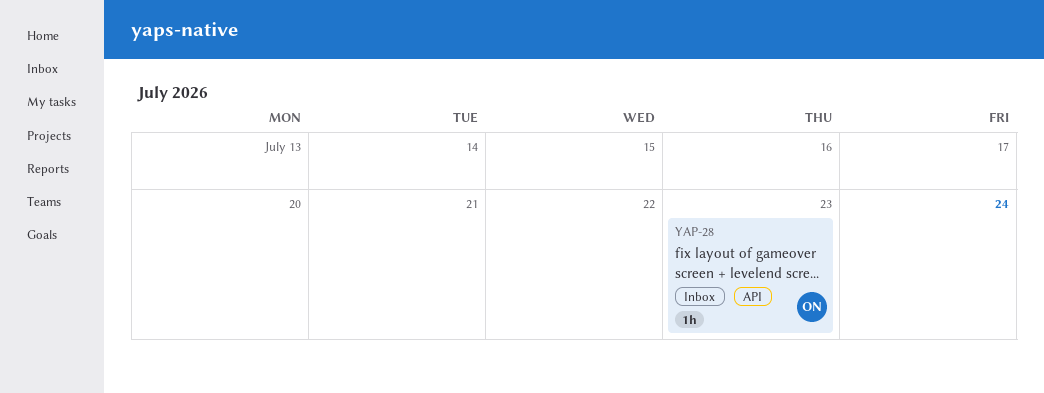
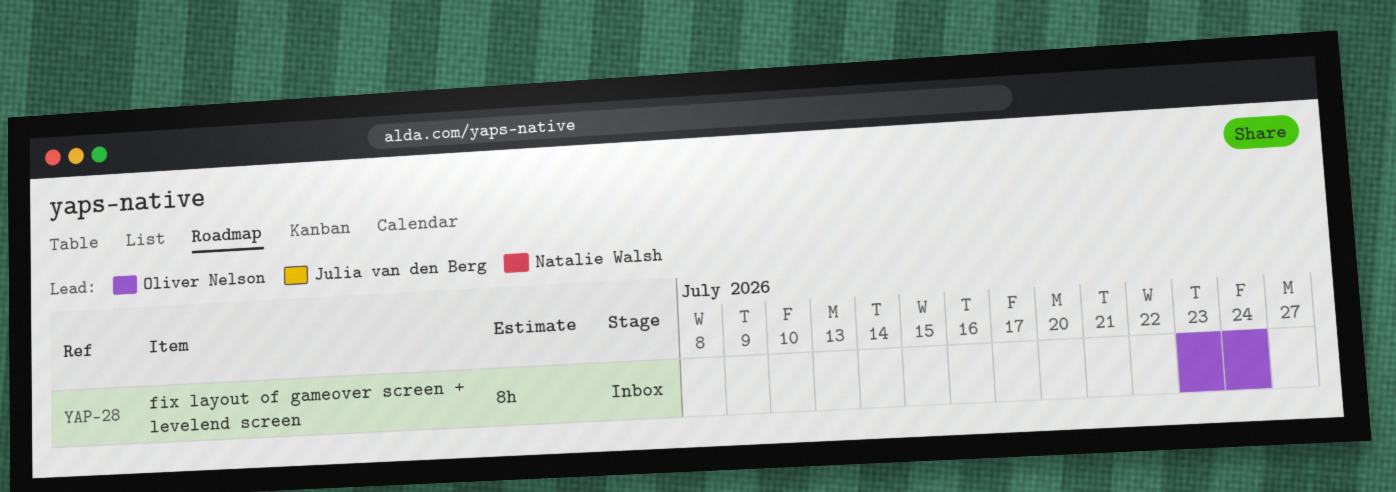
YAP-28, estimate: 1h -> 8h
YAP-28, due: Jul 23 -> Jul 24

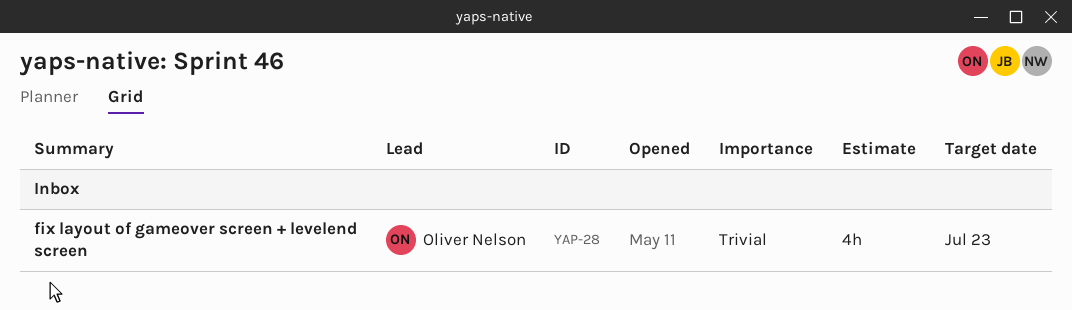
YAP-28, estimate: 8h -> 4h
YAP-28, due: Jul 24 -> Jul 23

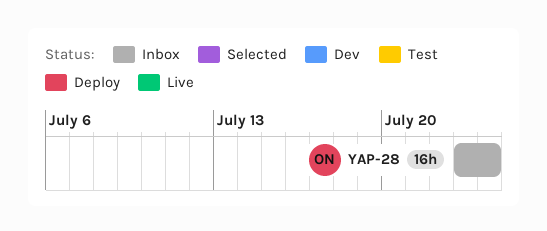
YAP-28, estimate: 4h -> 16h
YAP-28, due: Jul 23 -> Jul 24

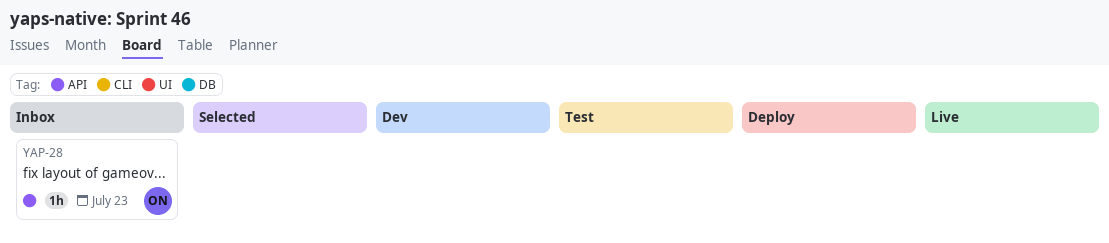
YAP-28, estimate: 16h -> 1h
YAP-28, due: Jul 24 -> Jul 23

